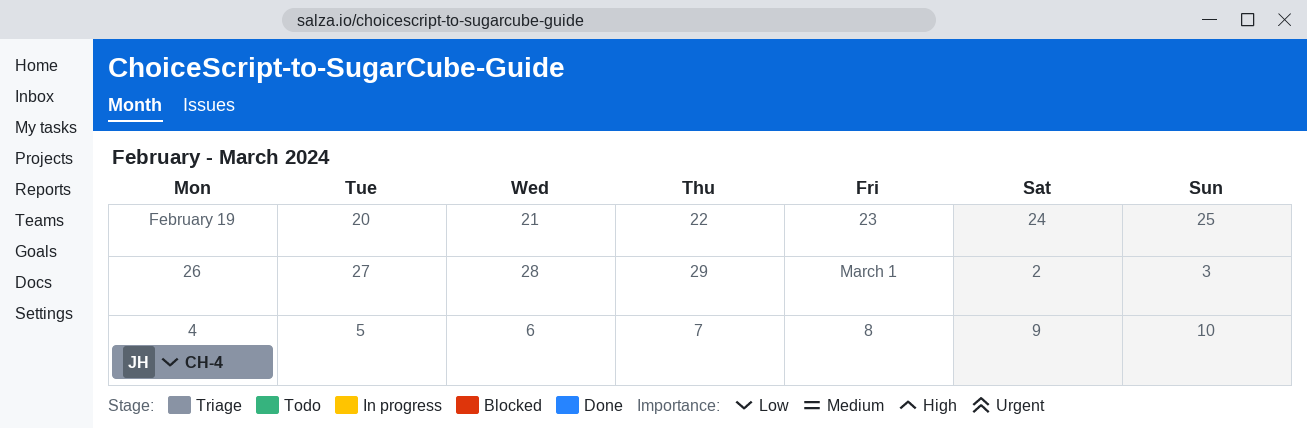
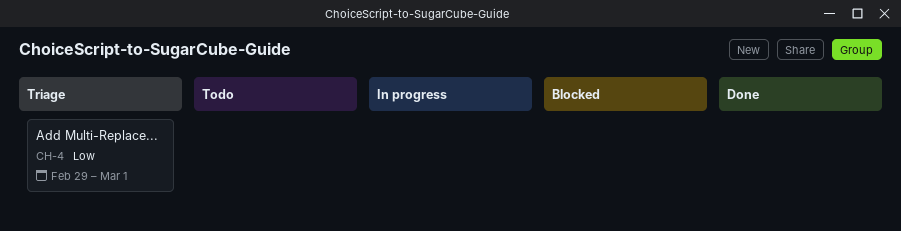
CH-4, start: Mar 4 -> Feb 29
CH-4, due: Mar 4 -> Mar 1

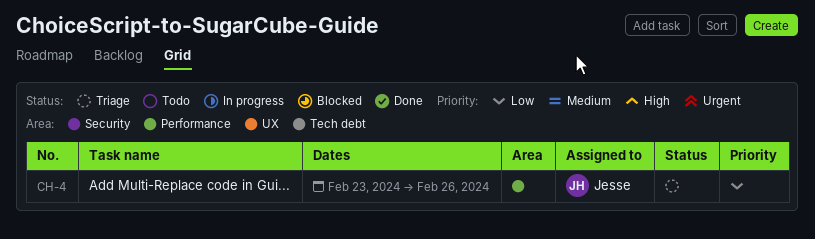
CH-4, start: Feb 29 -> Feb 23
CH-4, due: Mar 1 -> Feb 26

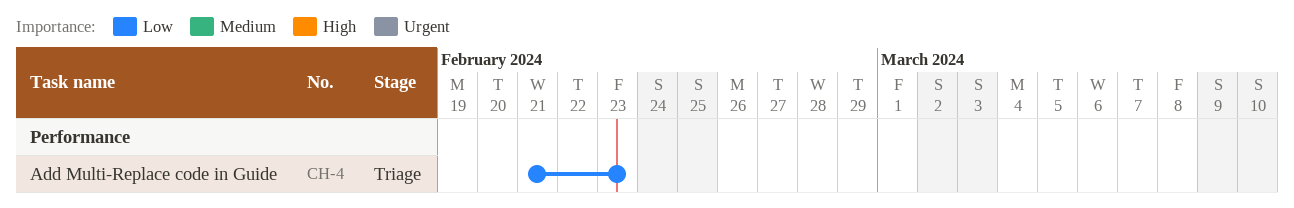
CH-4, start: Feb 23 -> Feb 21
CH-4, due: Feb 26 -> Feb 23

